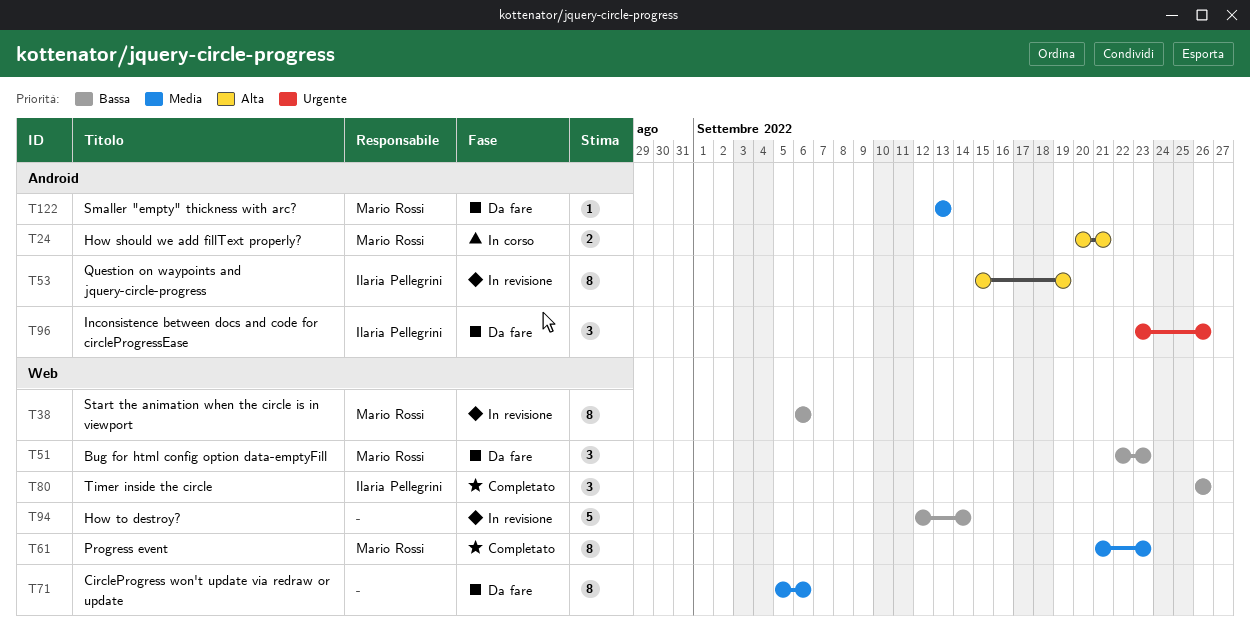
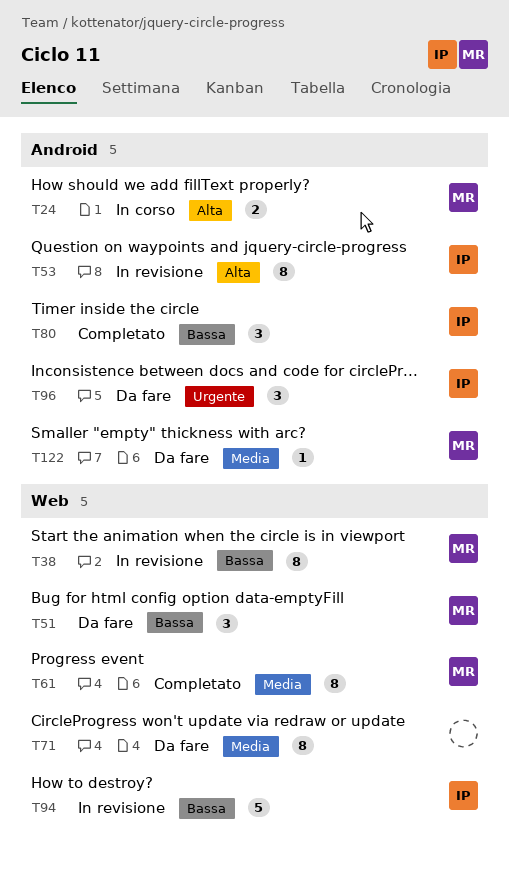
T80, label: Web -> Android
T94, owner: none -> Ilaria Pellegrini

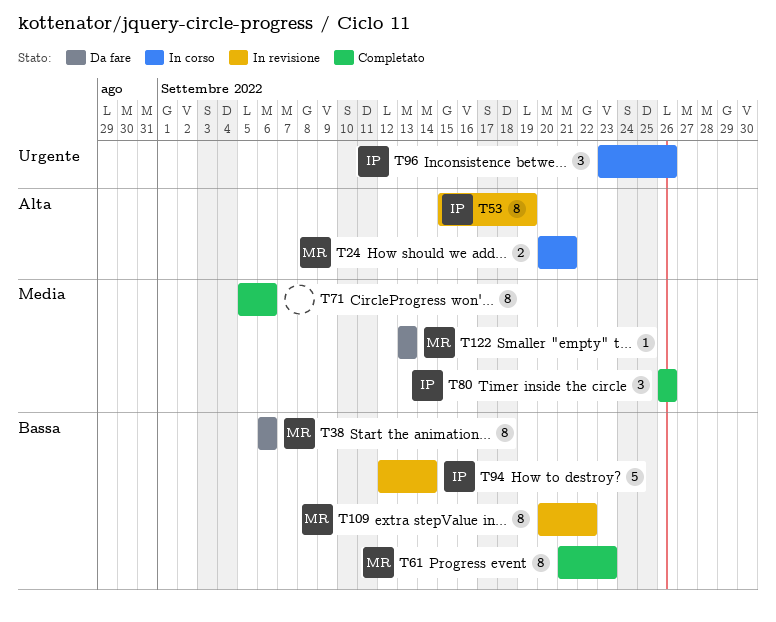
T38, status: In revisione -> Da fare
T51: present -> none
T61, priority: Media -> Bassa
T71, status: Da fare -> Completato
T80, priority: Bassa -> Media
T96, status: Da fare -> In corso
T109: none -> present

